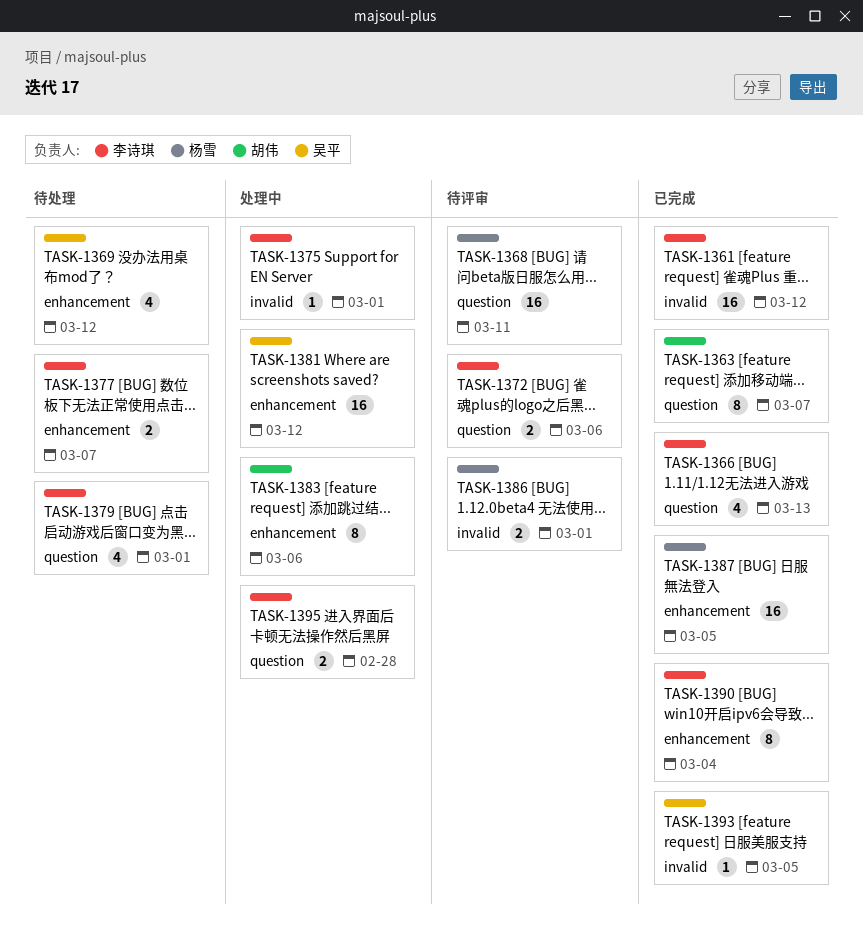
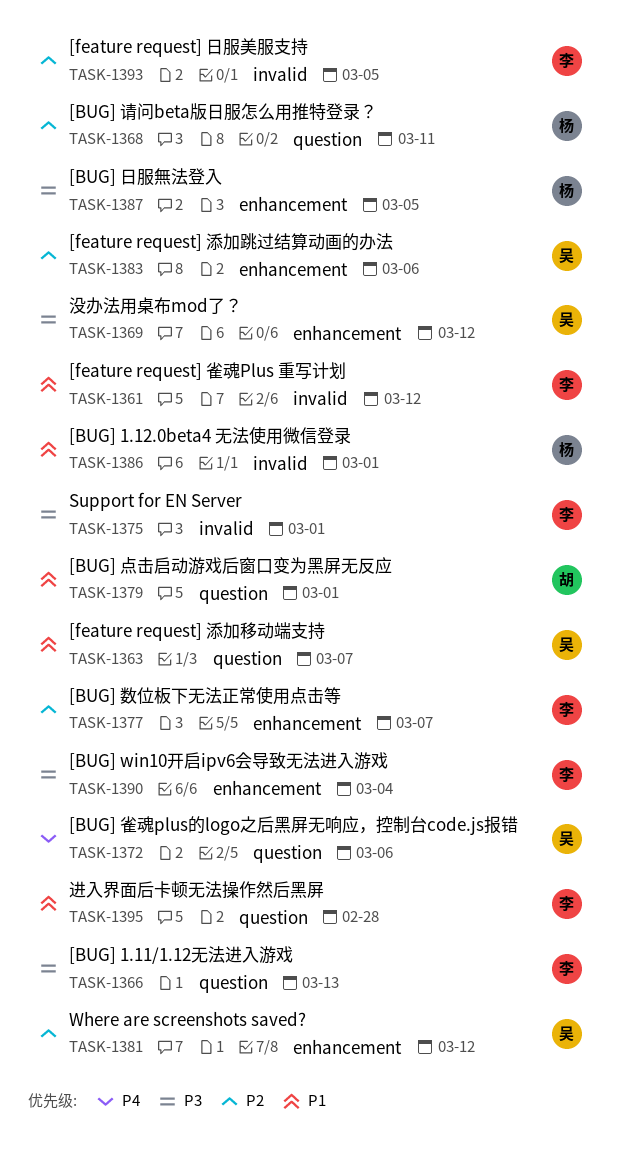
TASK-1363, owner: 胡伟 -> 吴平
TASK-1372, owner: 李诗琪 -> 吴平
TASK-1379, owner: 李诗琪 -> 胡伟
TASK-1383, owner: 胡伟 -> 吴平
TASK-1393, owner: 吴平 -> 李诗琪

